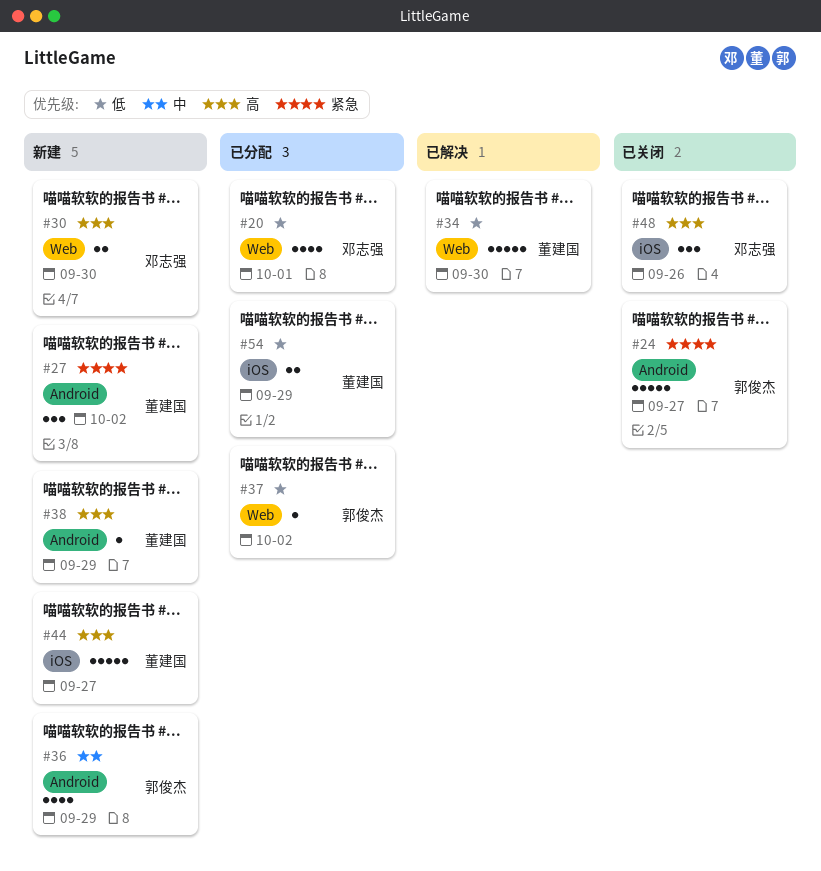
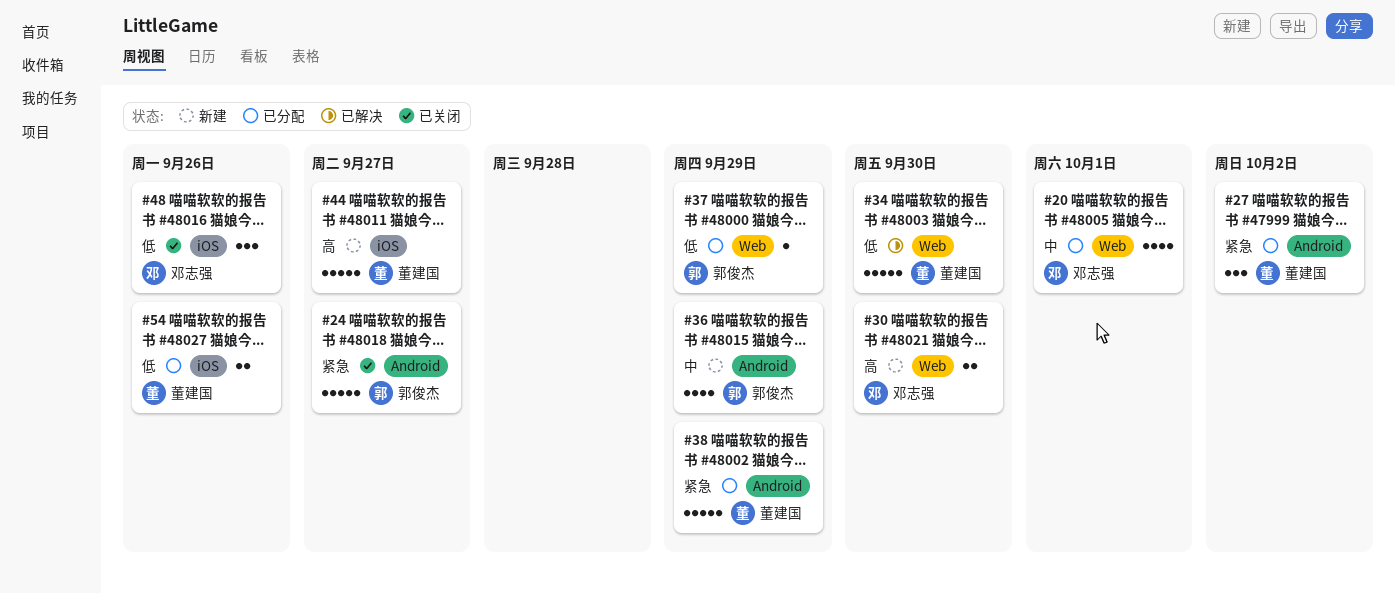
#20, priority: 低 -> 中
#27, status: 新建 -> 已分配
#37, due: Oct 2 -> Sep 29
#38, status: 新建 -> 已分配
#38, priority: 高 -> 紧急
#38, estimate: 1 -> 5
#48, priority: 高 -> 低
#54, due: Sep 29 -> Sep 26

